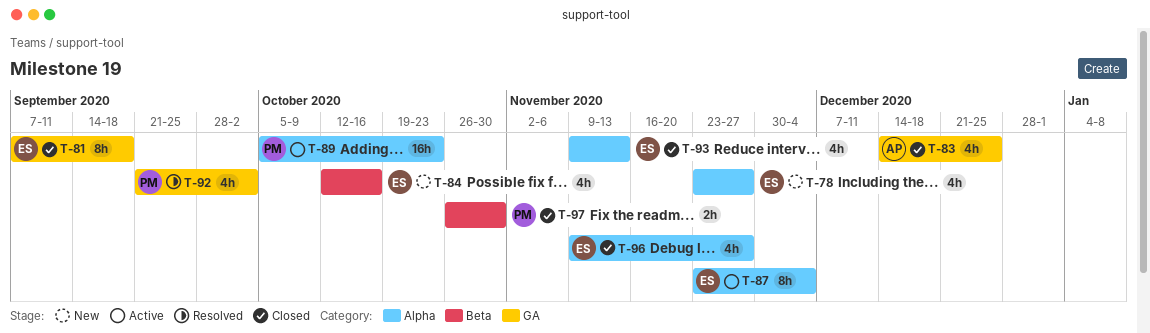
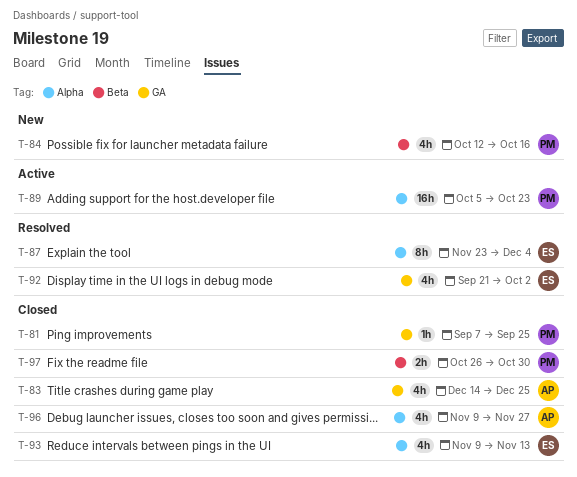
T-78: present -> none
T-81, owner: ES -> PM
T-81, estimate: 8h -> 1h
T-81, due: Sep 18 -> Sep 25
T-84, owner: ES -> PM
T-87, status: Active -> Resolved
T-92, owner: PM -> ES
T-96, owner: ES -> AP

